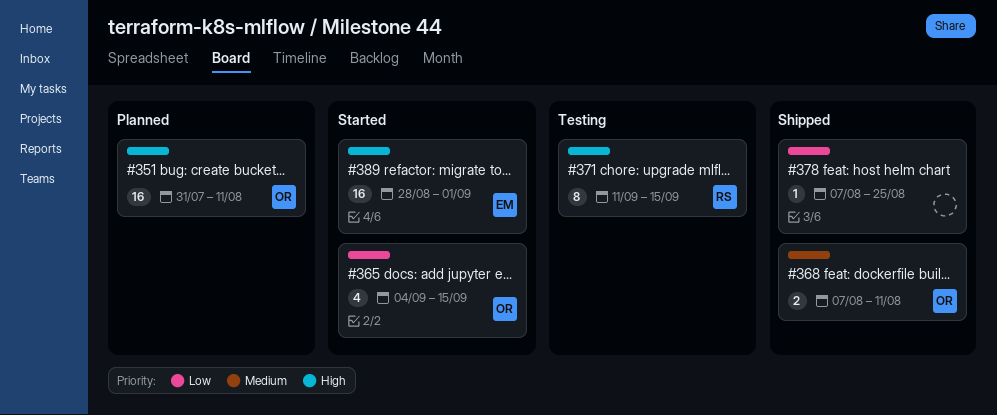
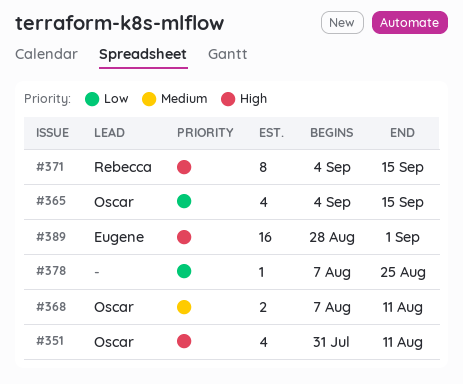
#351, estimate: 16 -> 4
#371, start: Sep 11 -> Sep 4

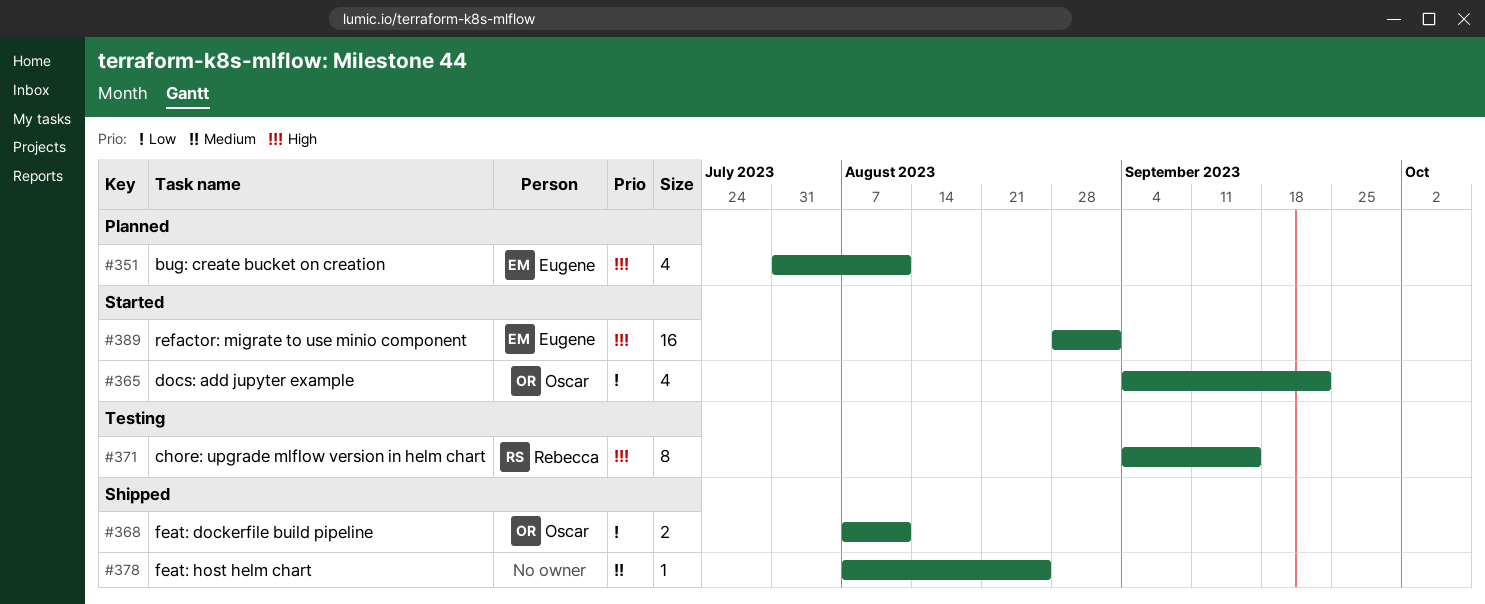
#351, owner: Oscar -> Eugene
#365, due: Sep 15 -> Sep 22
#368, priority: Medium -> Low
#378, priority: Low -> Medium

